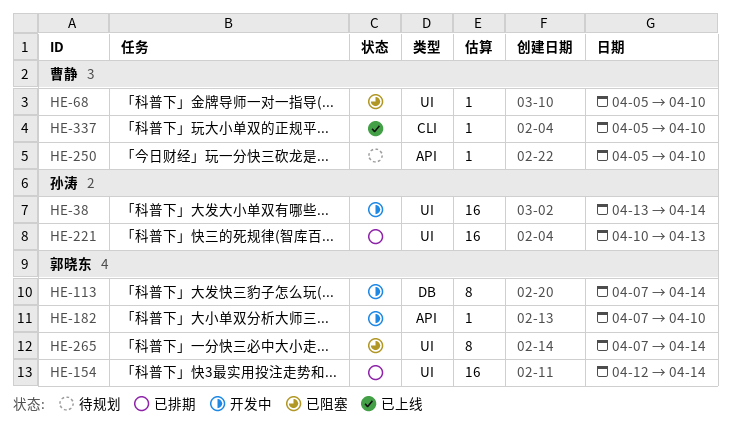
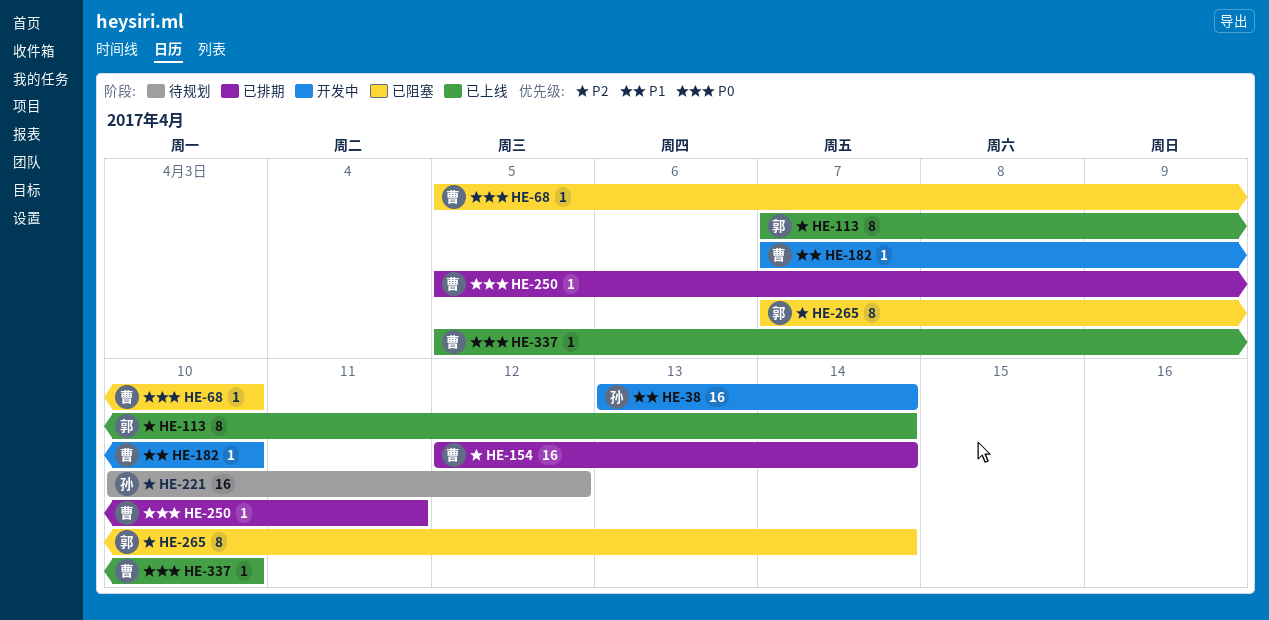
HE-113, status: 开发中 -> 已上线
HE-154, owner: 郭晓东 -> 曹静
HE-182, owner: 郭晓东 -> 曹静
HE-221, status: 已排期 -> 待规划
HE-221, due: Apr 13 -> Apr 12
HE-250, status: 待规划 -> 已排期
HE-250, due: Apr 10 -> Apr 11

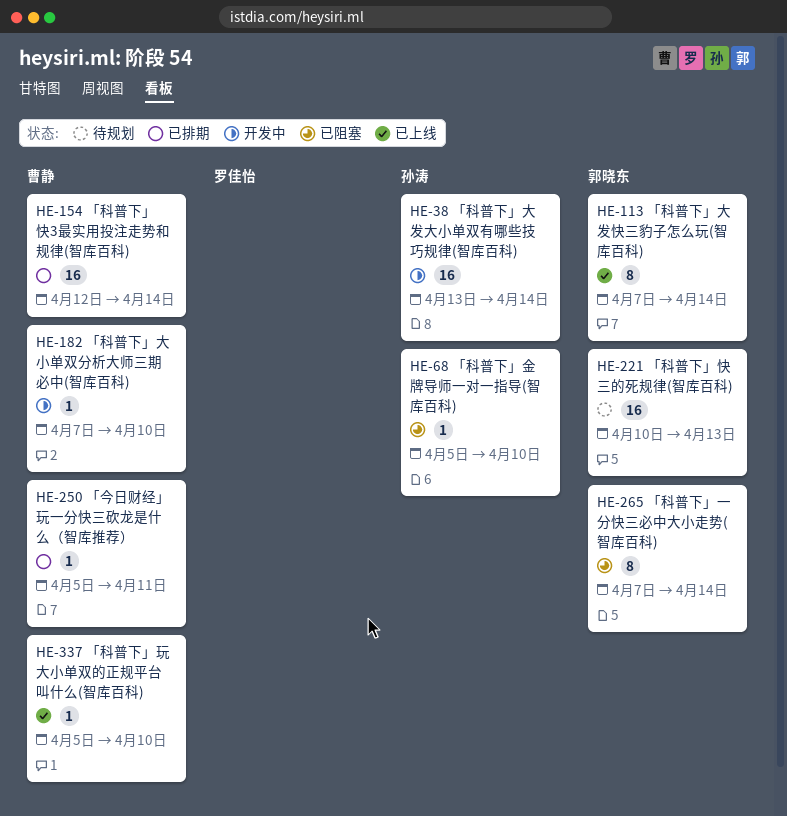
HE-68, owner: 曹静 -> 孙涛
HE-221, owner: 孙涛 -> 郭晓东
HE-221, due: Apr 12 -> Apr 13

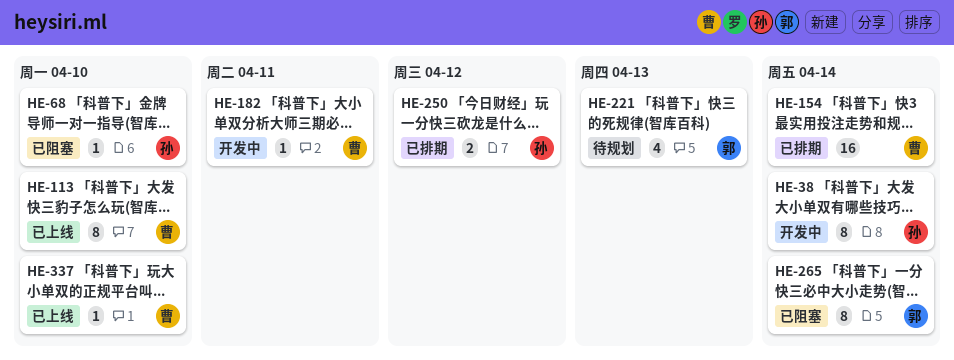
HE-38, estimate: 16 -> 8
HE-113, owner: 郭晓东 -> 曹静
HE-113, due: Apr 14 -> Apr 10
HE-182, due: Apr 10 -> Apr 11
HE-221, estimate: 16 -> 4
HE-250, owner: 曹静 -> 孙涛
HE-250, estimate: 1 -> 2
HE-250, due: Apr 11 -> Apr 12

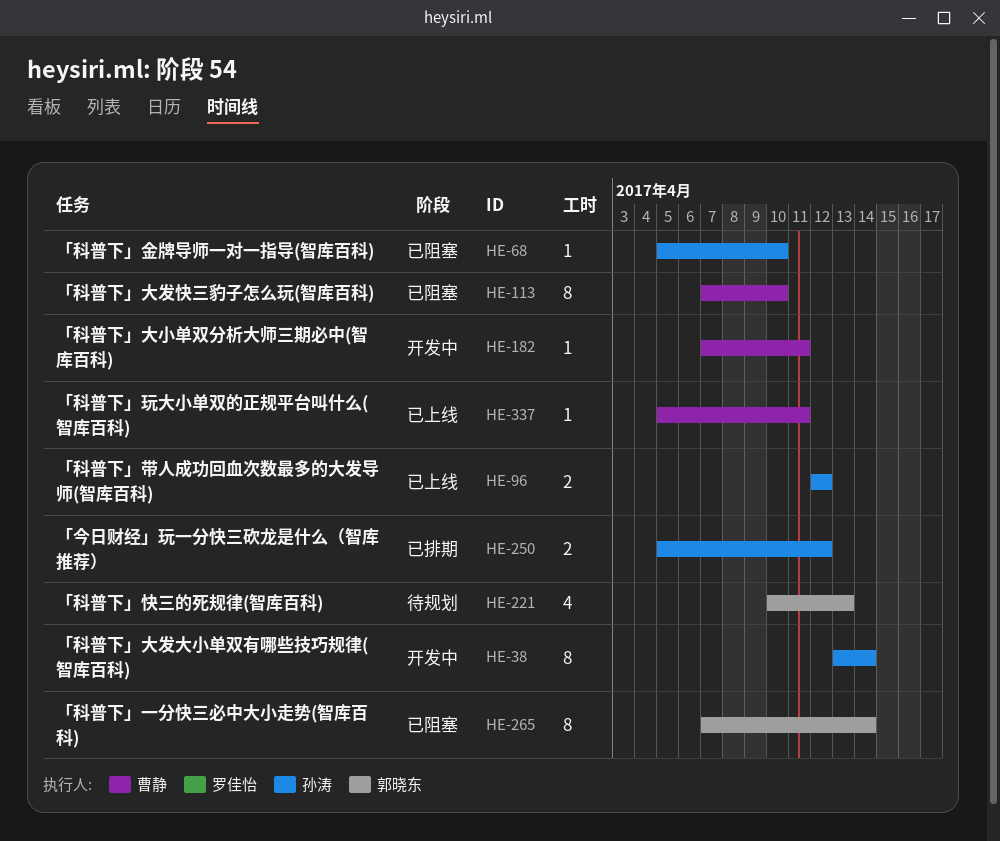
HE-96: none -> present
HE-113, status: 已上线 -> 已阻塞
HE-154: present -> none
HE-337, due: Apr 10 -> Apr 11

